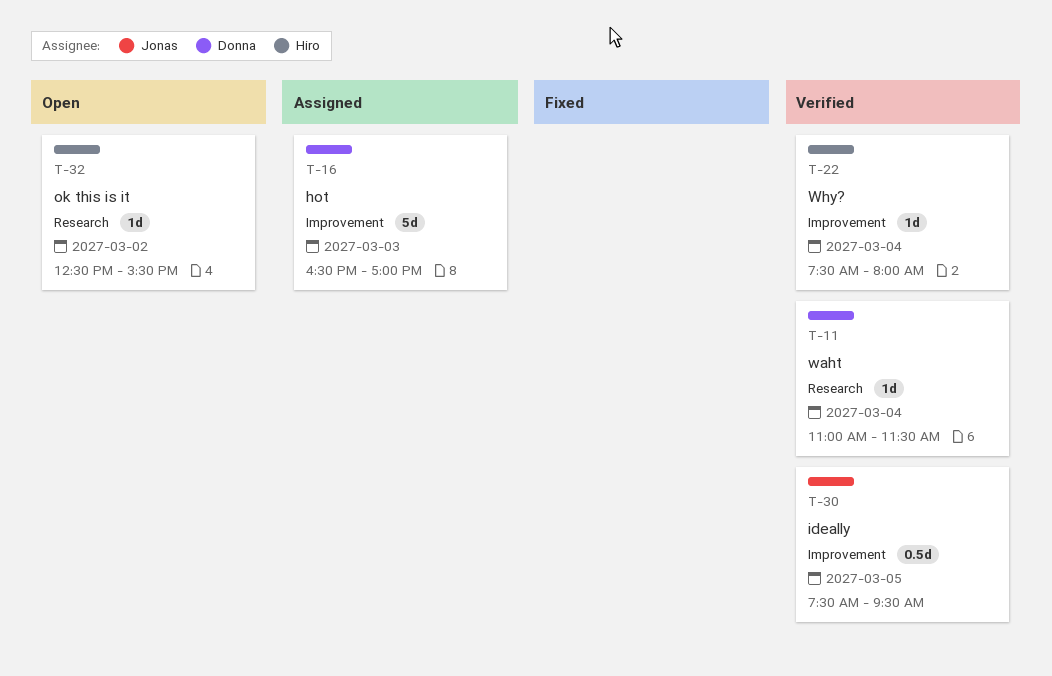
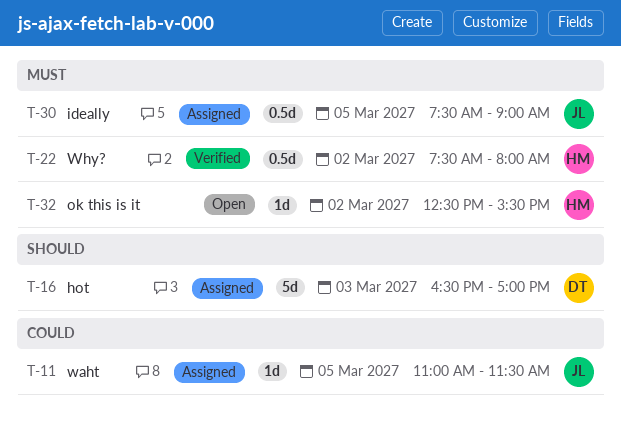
T-11, status: Verified -> Assigned
T-11, owner: Donna -> Jonas
T-11, day: Mar 4 -> Mar 5
T-22, estimate: 1d -> 0.5d
T-22, day: Mar 4 -> Mar 2
T-30, status: Verified -> Assigned
T-30, ends: 09:30 -> 09:00

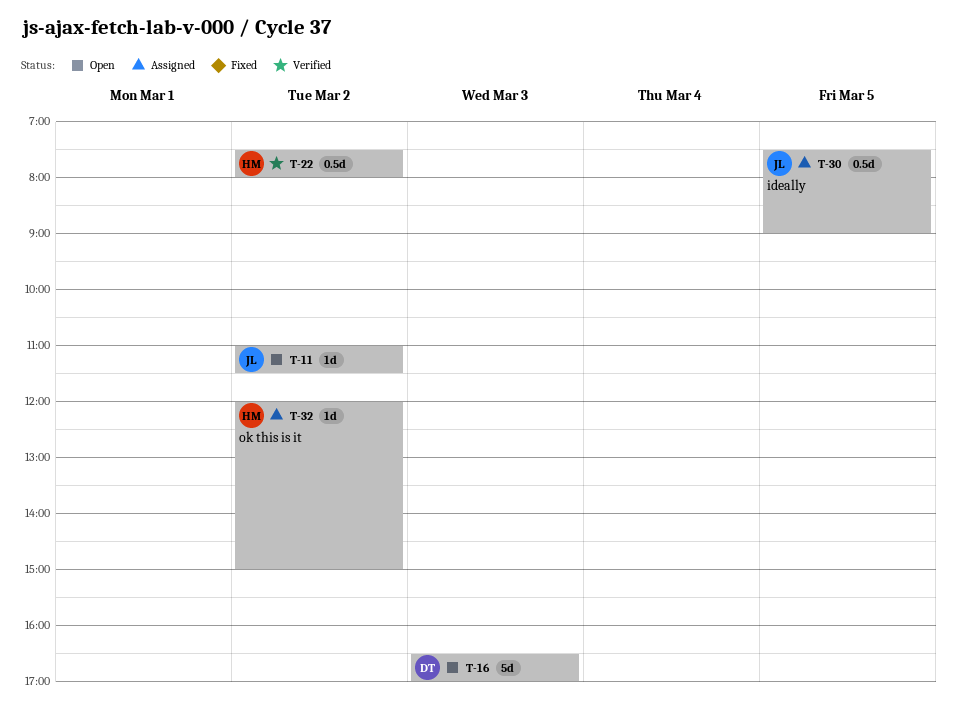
T-11, status: Assigned -> Open
T-11, day: Mar 5 -> Mar 2
T-16, status: Assigned -> Open
T-32, status: Open -> Assigned
T-32, begins: 12:30 -> 12:00
T-32, ends: 15:30 -> 15:00

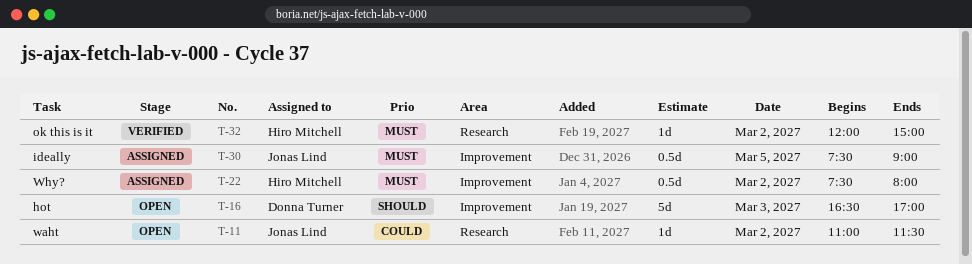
T-22, status: Verified -> Assigned
T-32, status: Assigned -> Verified

